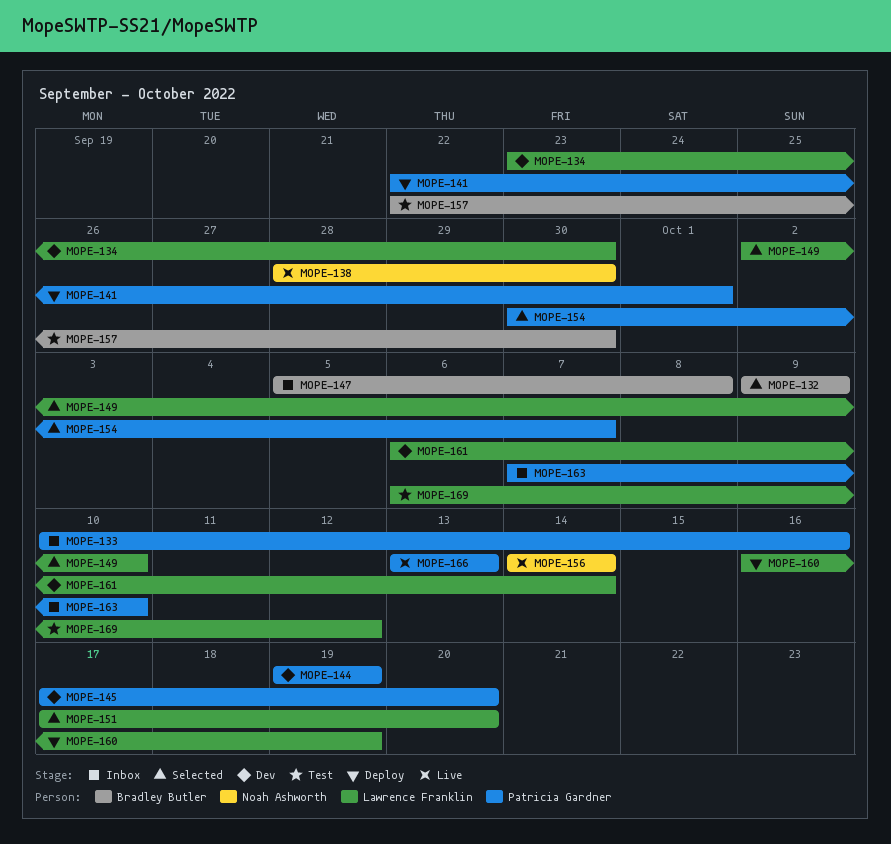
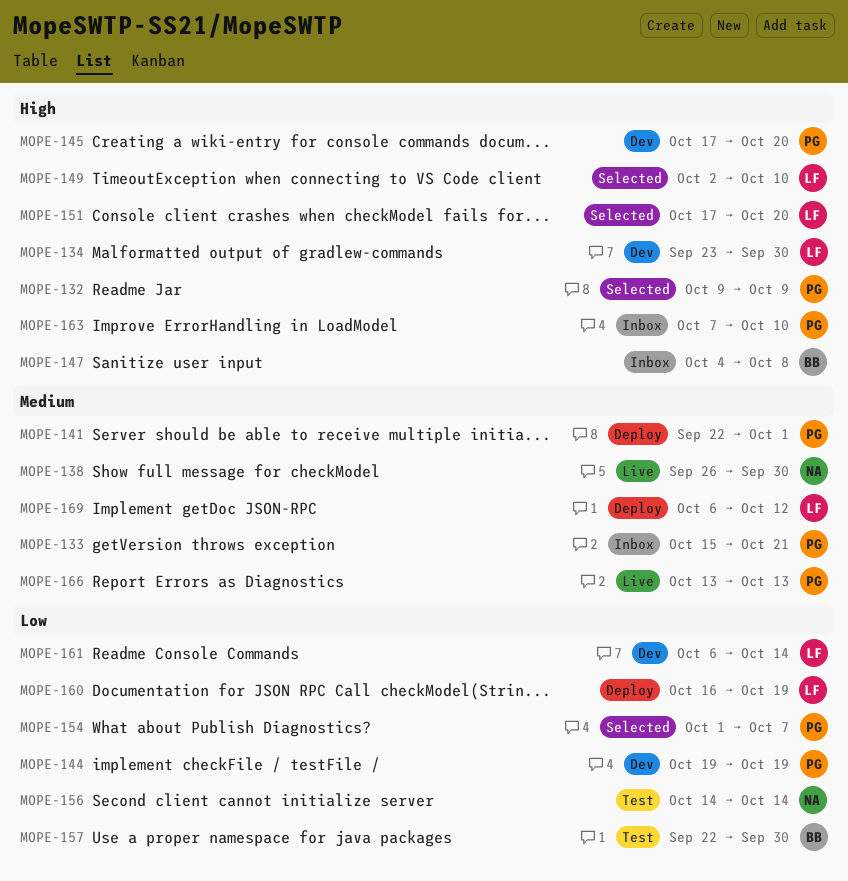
MOPE-132, owner: Bradley Butler -> Patricia Gardner
MOPE-133, start: Oct 10 -> Oct 15
MOPE-133, due: Oct 16 -> Oct 21
MOPE-138, start: Sep 28 -> Sep 26
MOPE-147, start: Oct 5 -> Oct 4
MOPE-154, start: Sep 30 -> Oct 1
MOPE-156, status: Live -> Test
MOPE-169, status: Test -> Deploy

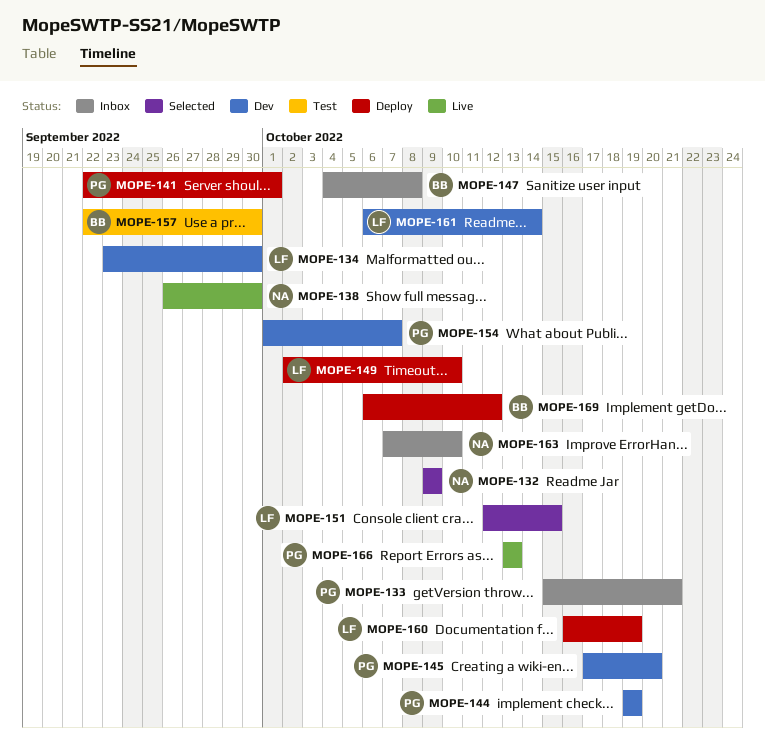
MOPE-132, owner: PG -> NA
MOPE-149, status: Selected -> Deploy
MOPE-151, start: Oct 17 -> Oct 12
MOPE-151, due: Oct 20 -> Oct 15
MOPE-154, status: Selected -> Dev
MOPE-156: present -> none
MOPE-163, owner: PG -> NA
MOPE-169, owner: LF -> BB

